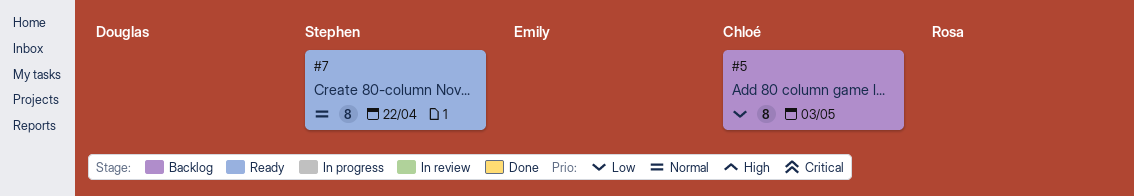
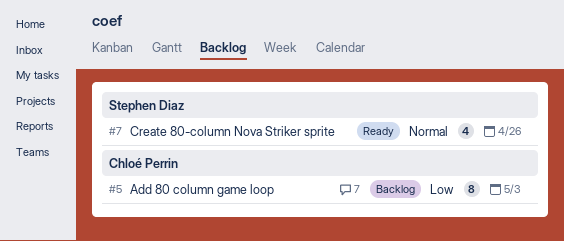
#7, estimate: 8 -> 4
#7, due: Apr 22 -> Apr 26

